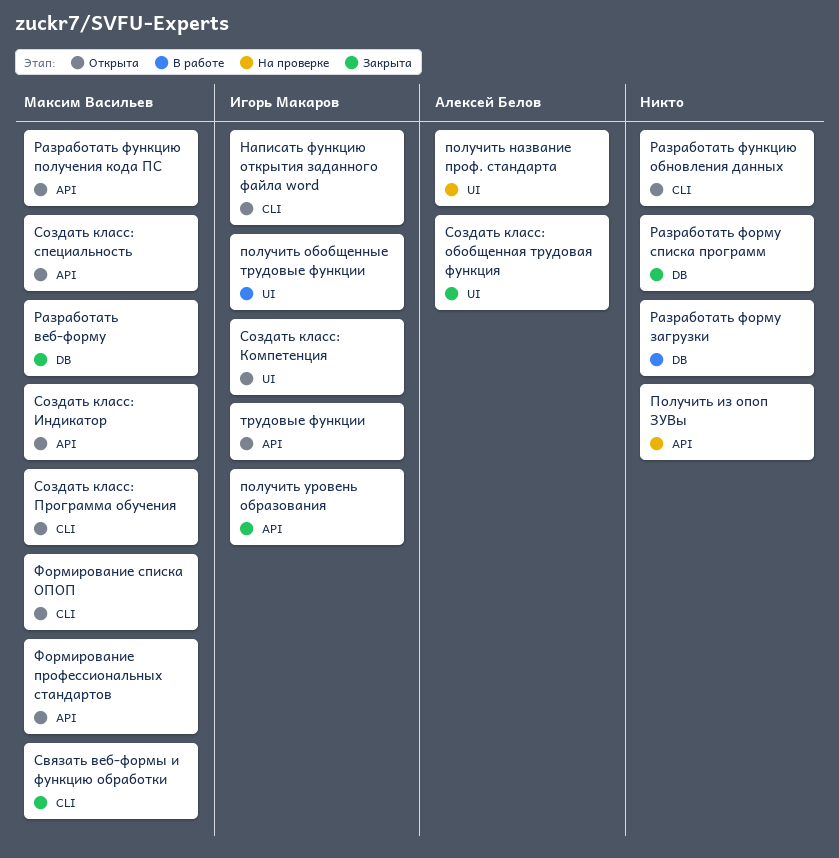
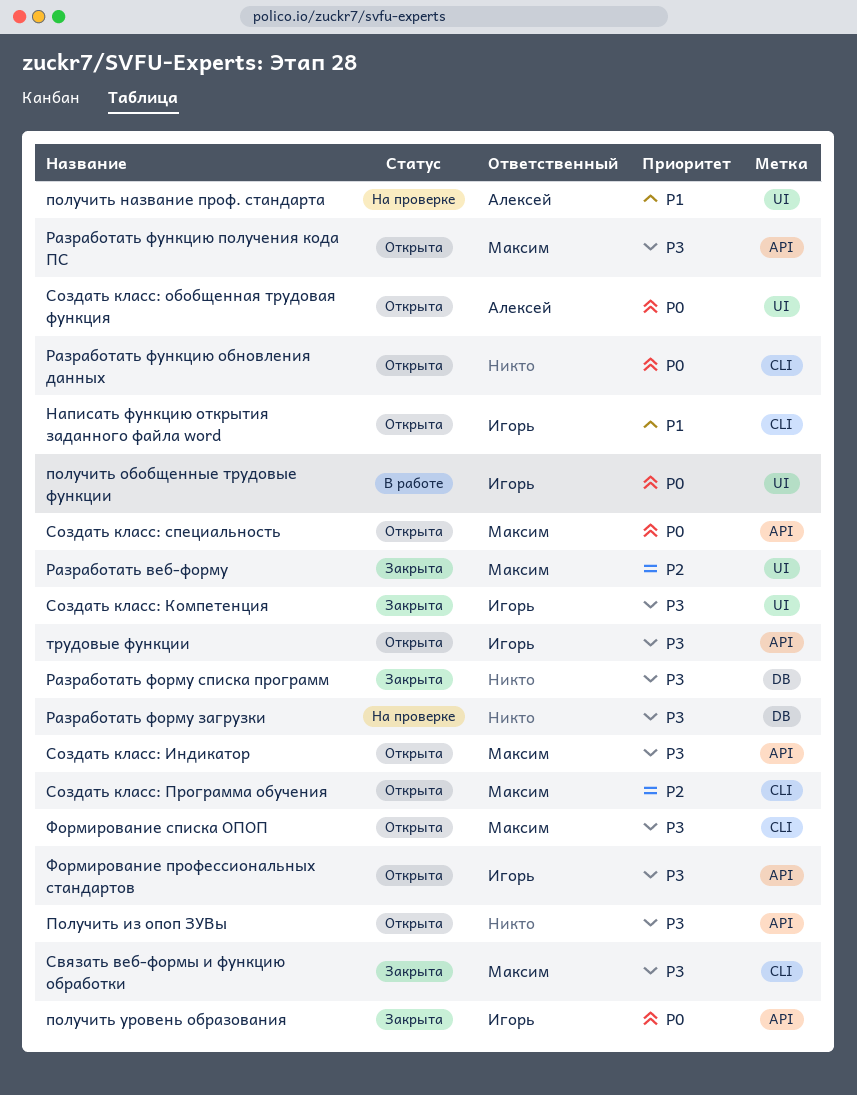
Получить из опоп ЗУВы, status: На проверке -> Открыта
Разработать веб-форму, label: DB -> UI
Разработать форму загрузки, status: В работе -> На проверке
Создать класс: Компетенция, status: Открыта -> Закрыта
Создать класс: обобщенная трудовая функция, status: Закрыта -> Открыта
Формирование профессиональных стандартов, owner: Максим Васильев -> Игорь Макаров

